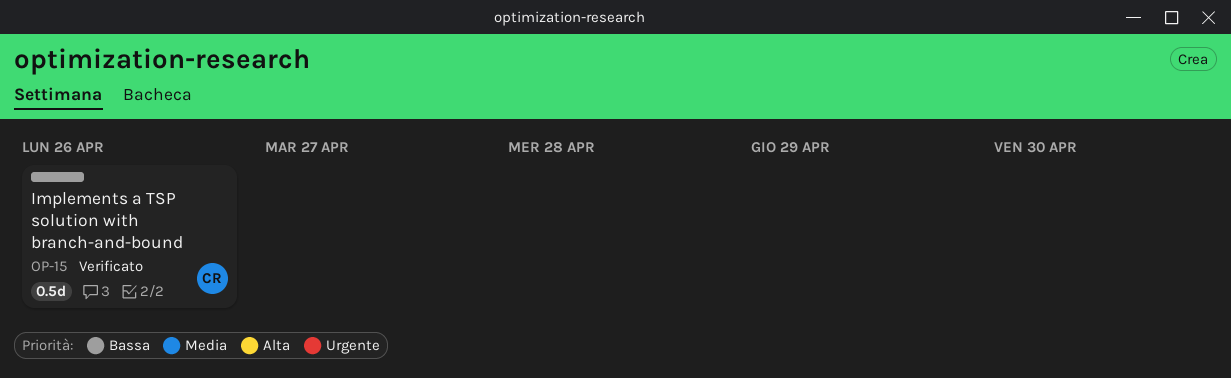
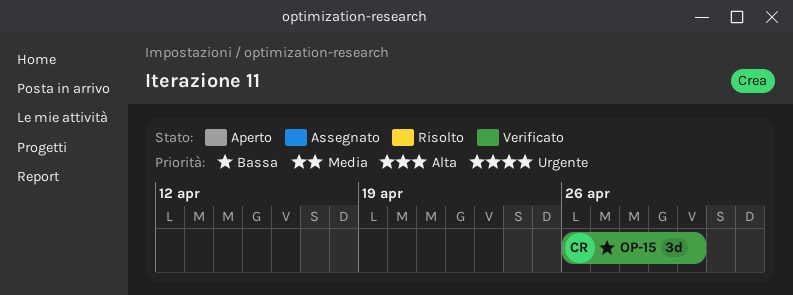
OP-15, estimate: 0.5d -> 3d
OP-15, due: Apr 26 -> Apr 30

